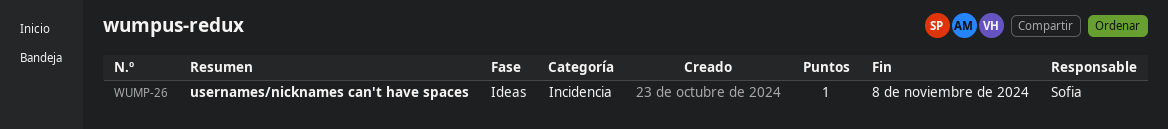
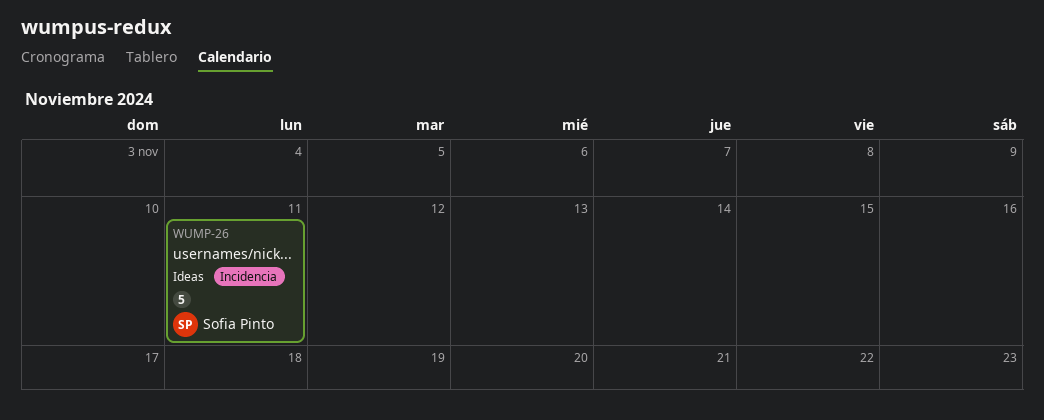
WUMP-26, estimate: 1 -> 5
WUMP-26, due: Nov 8 -> Nov 11

